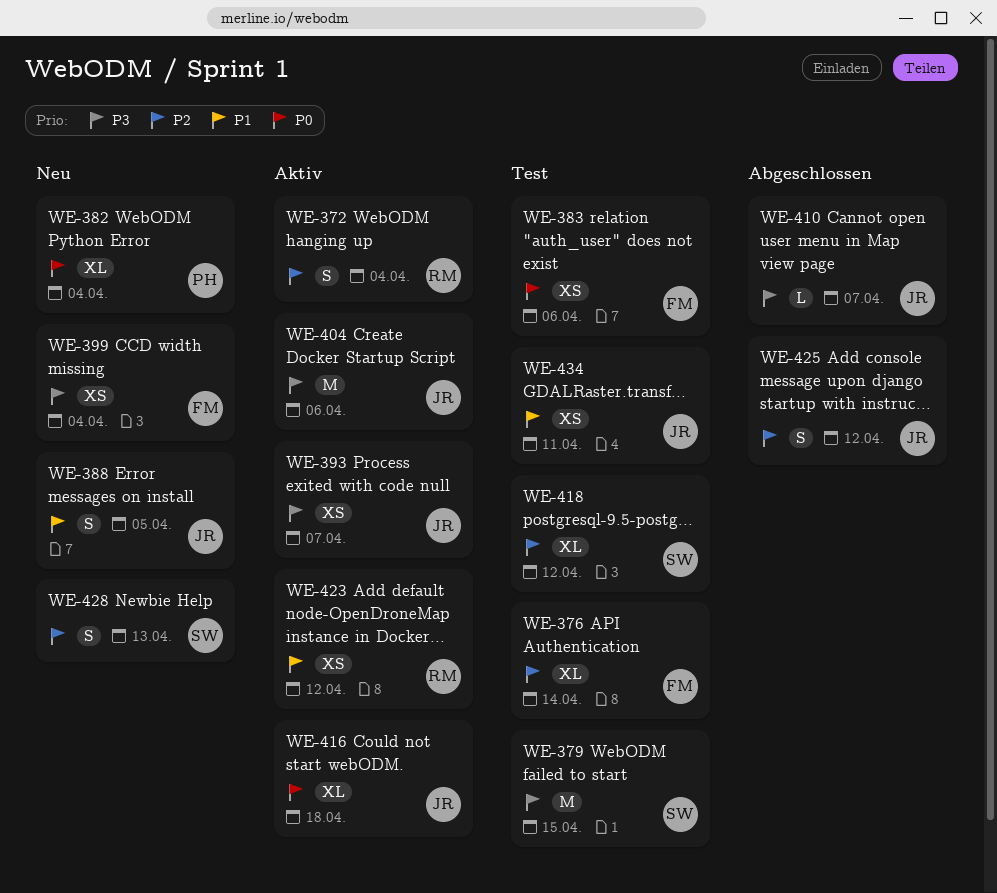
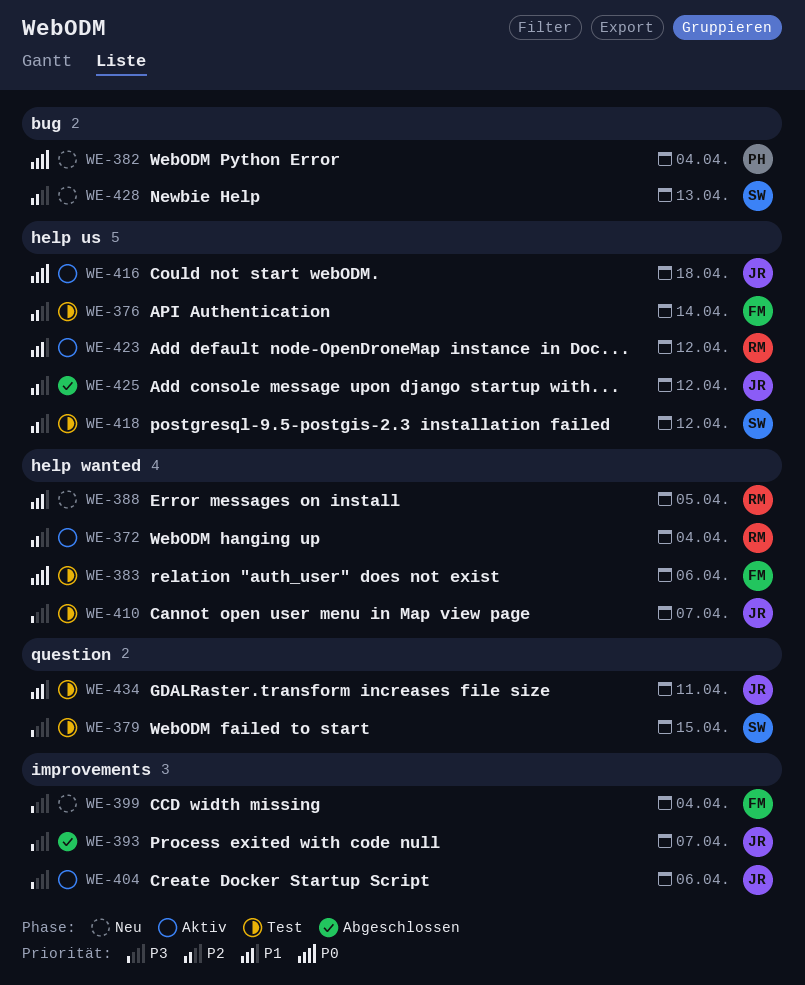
WE-388, owner: JR -> RM
WE-393, status: Aktiv -> Abgeschlossen
WE-410, status: Abgeschlossen -> Test

